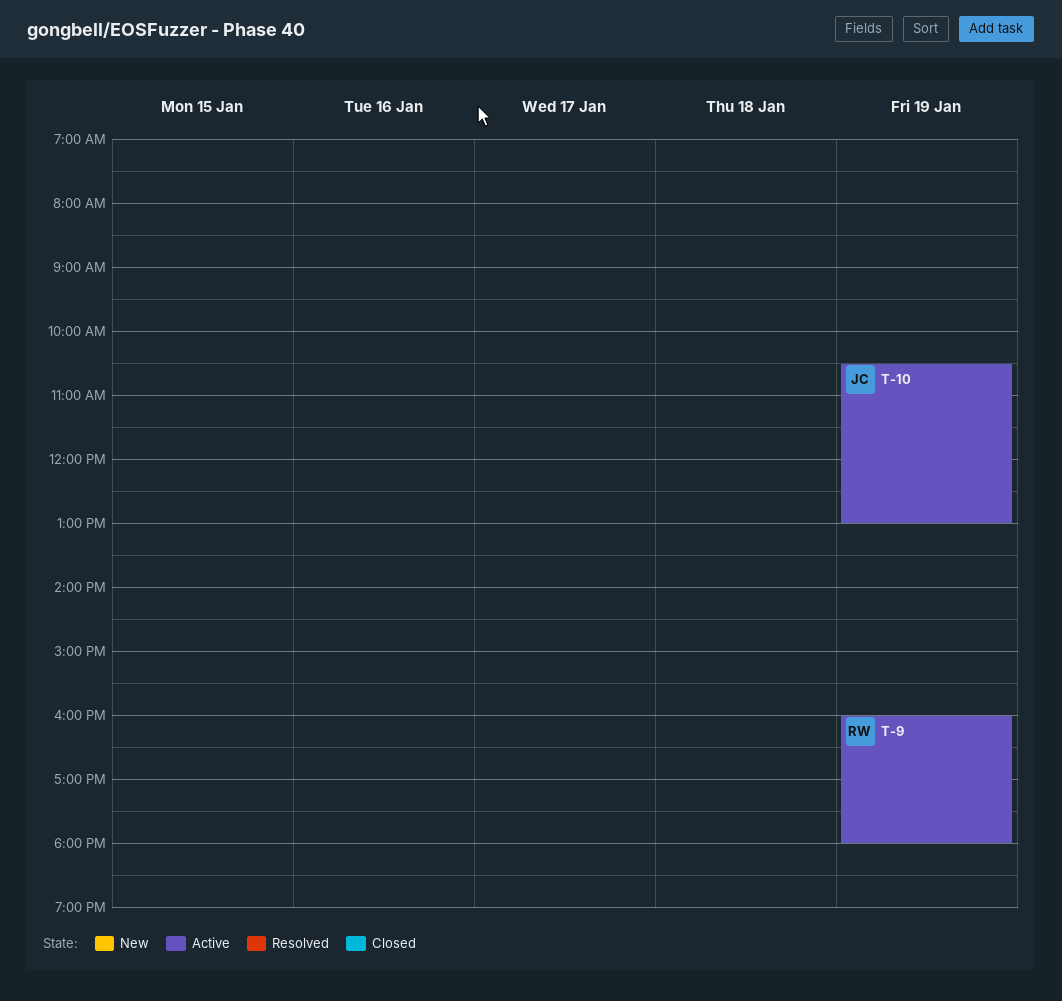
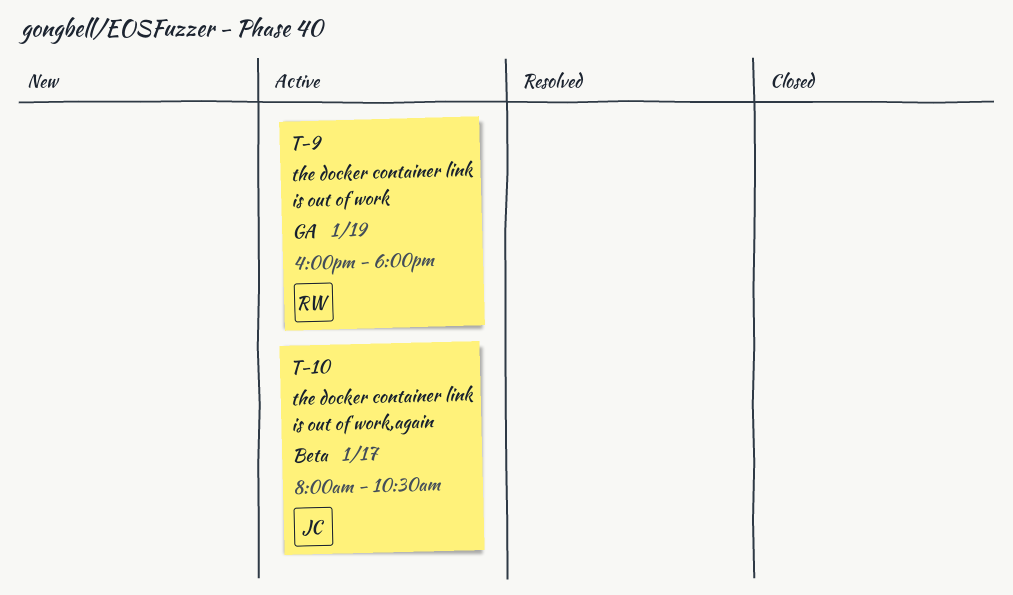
T-10, day: Jan 19 -> Jan 17
T-10, begins: 10:30 -> 08:00
T-10, ends: 13:00 -> 10:30

